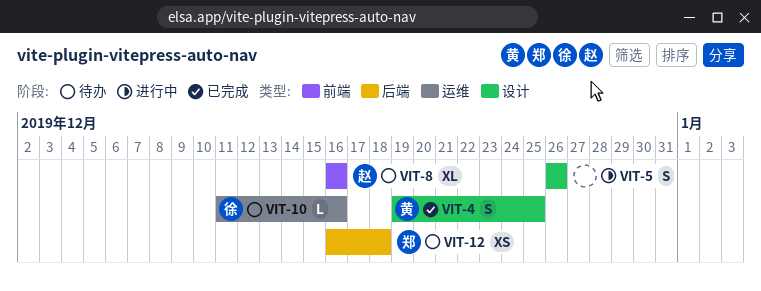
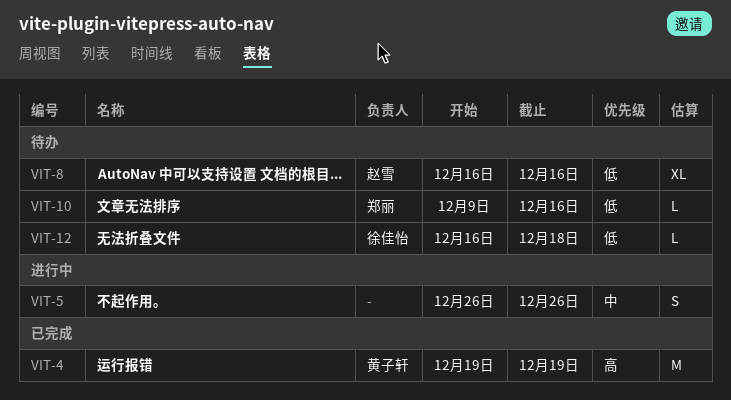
VIT-4, estimate: S -> M
VIT-4, due: Dec 25 -> Dec 19
VIT-10, owner: 徐佳怡 -> 郑丽
VIT-10, start: Dec 11 -> Dec 9
VIT-12, owner: 郑丽 -> 徐佳怡
VIT-12, estimate: XS -> L

